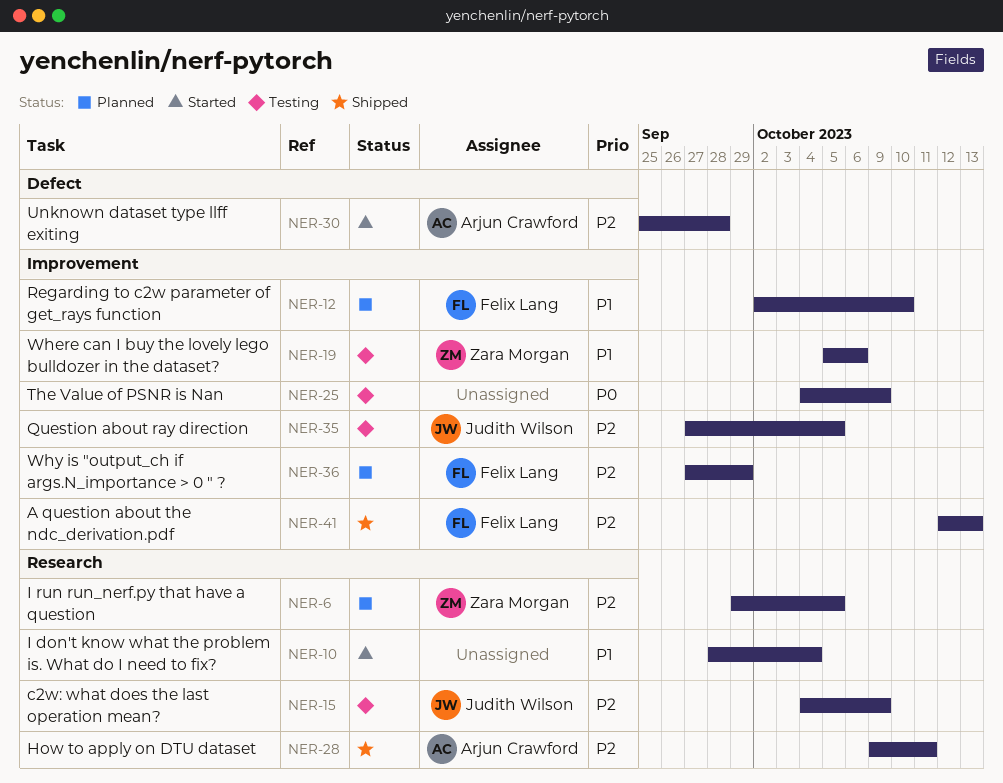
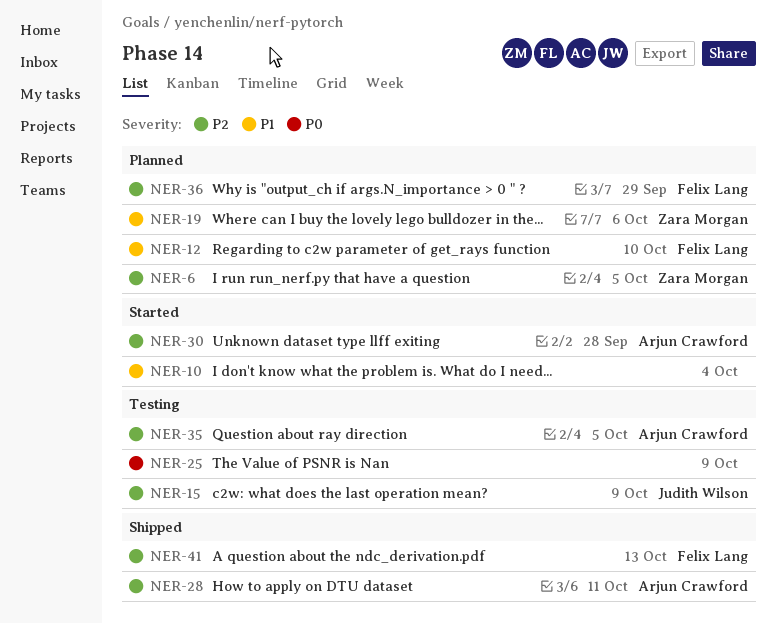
NER-19, status: Testing -> Planned
NER-35, owner: Judith Wilson -> Arjun Crawford

